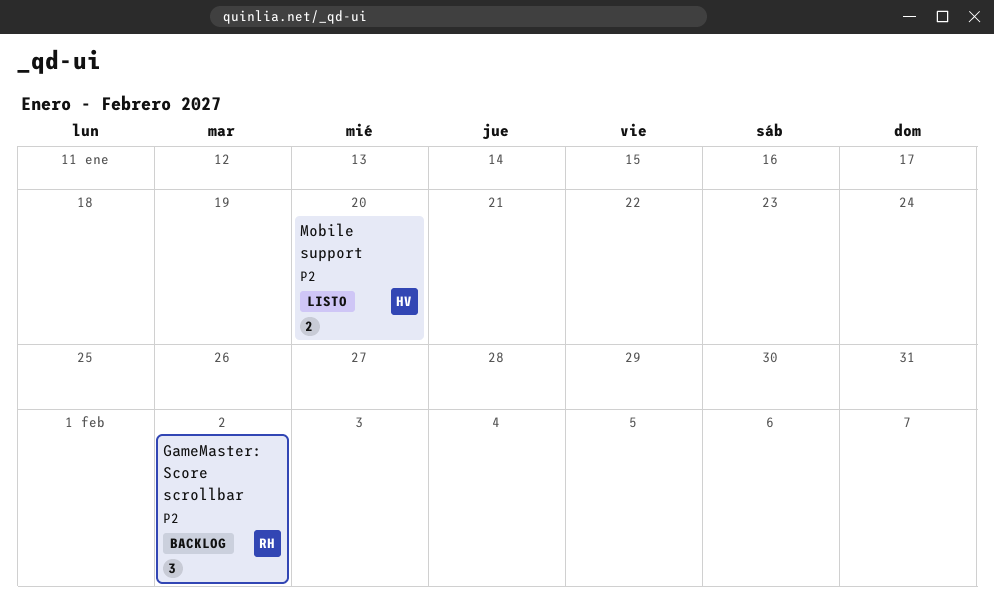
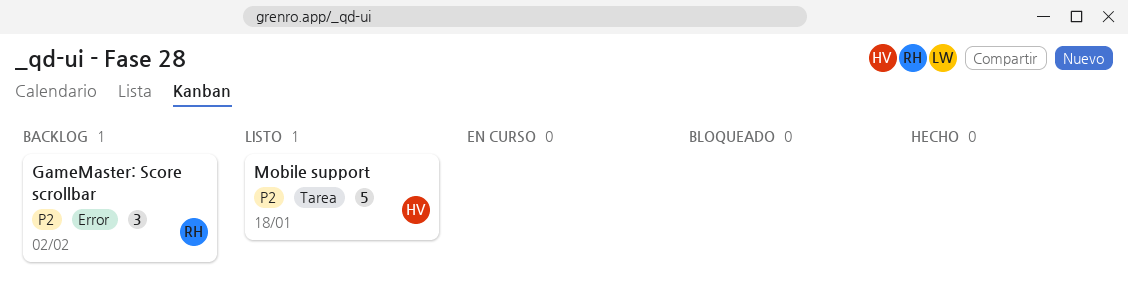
Mobile support, estimate: 2 -> 5
Mobile support, due: Jan 20 -> Jan 18

